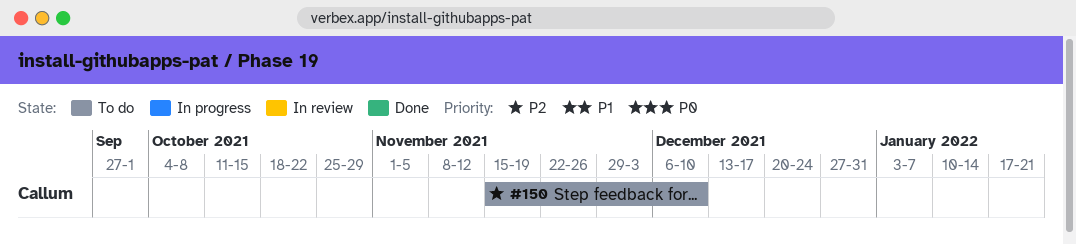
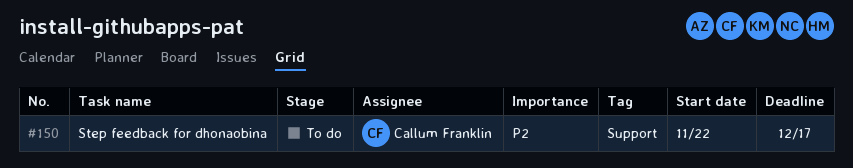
#150, start: Nov 15 -> Nov 22
#150, due: Dec 10 -> Dec 17

